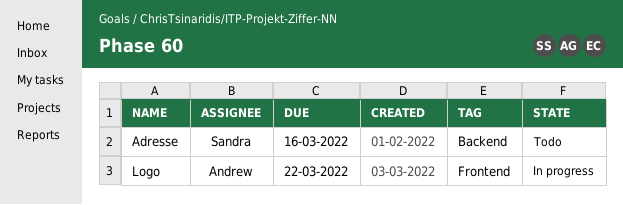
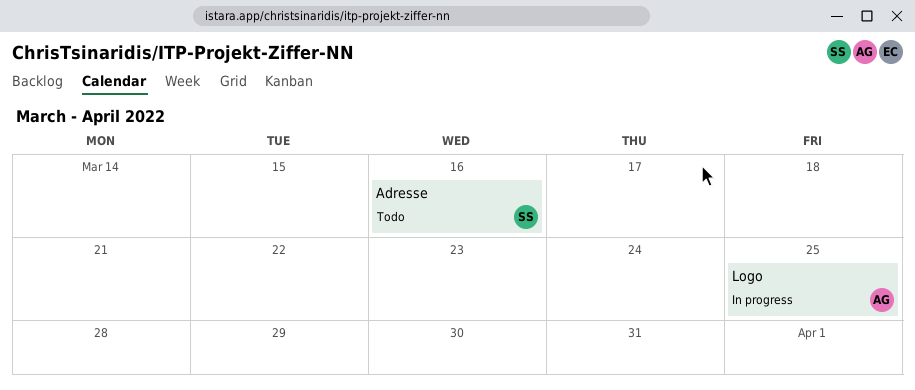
Logo, due: Mar 22 -> Mar 25

